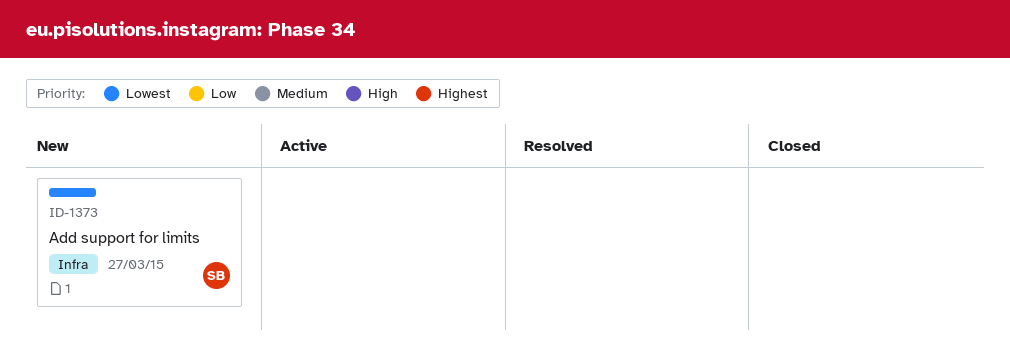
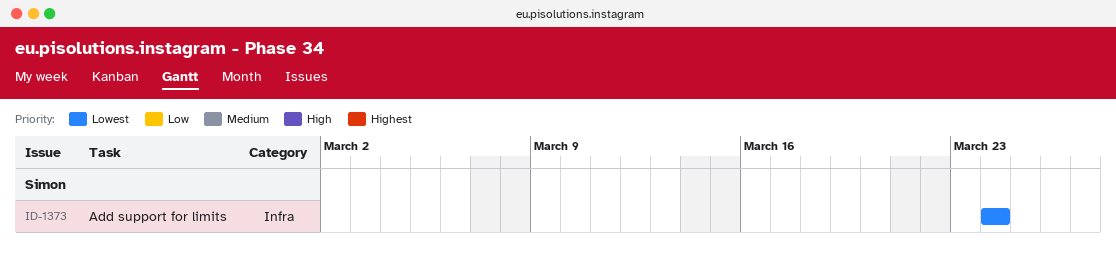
ID-1373, due: Mar 27 -> Mar 24

